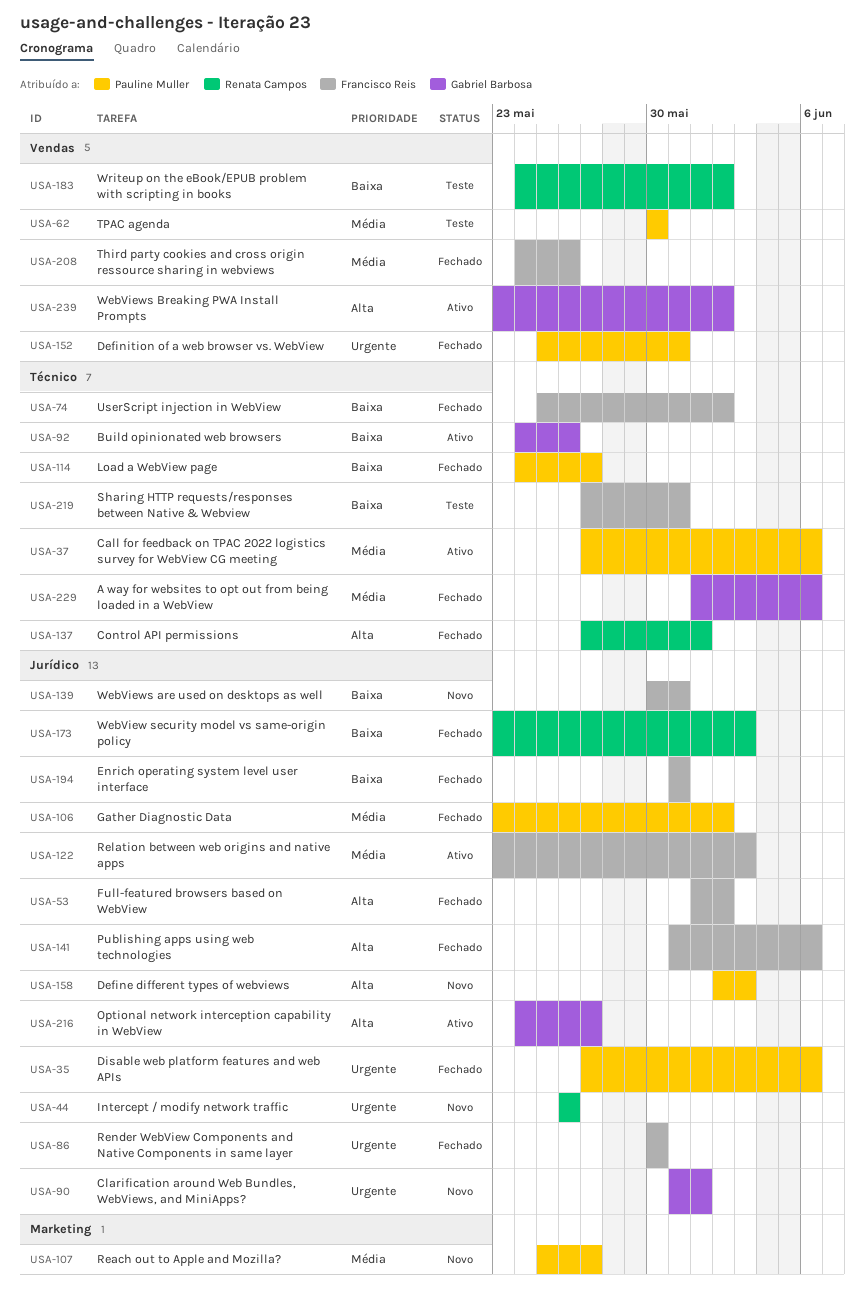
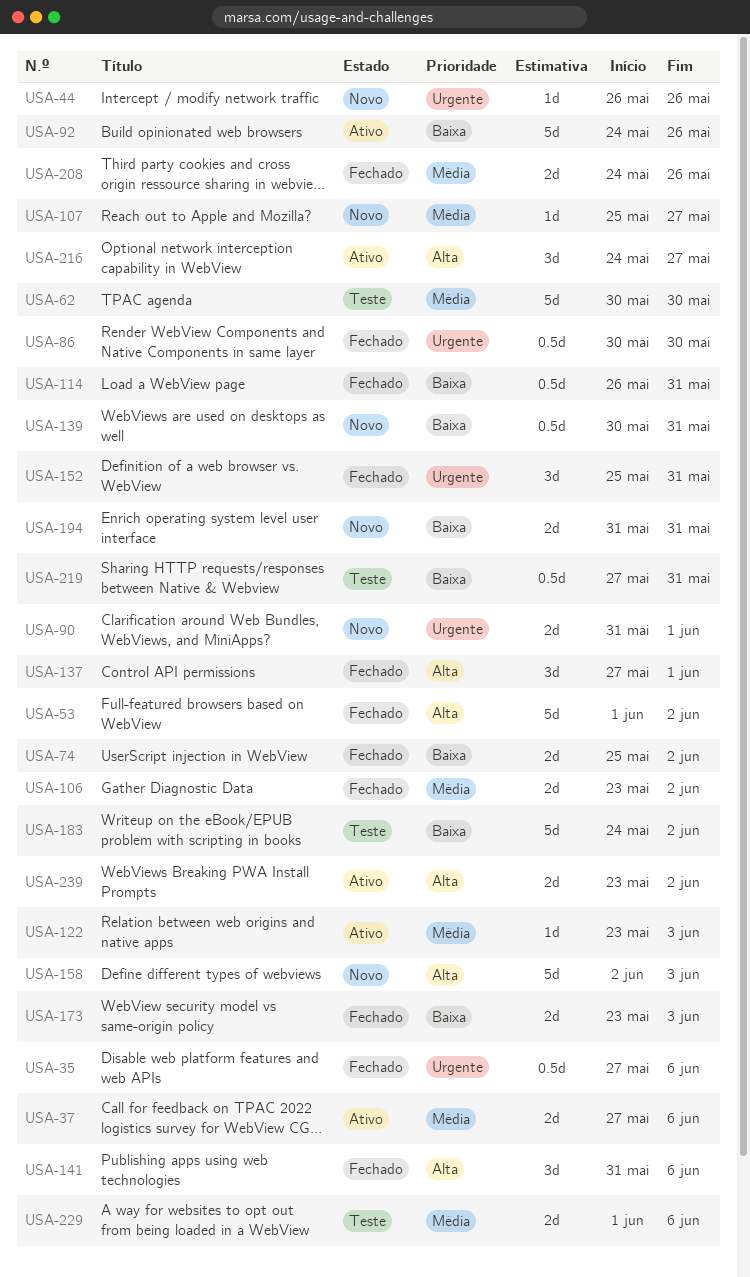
USA-114, start: May 24 -> May 26
USA-114, due: May 27 -> May 31
USA-194, status: Fechado -> Novo
USA-229, status: Fechado -> Teste

